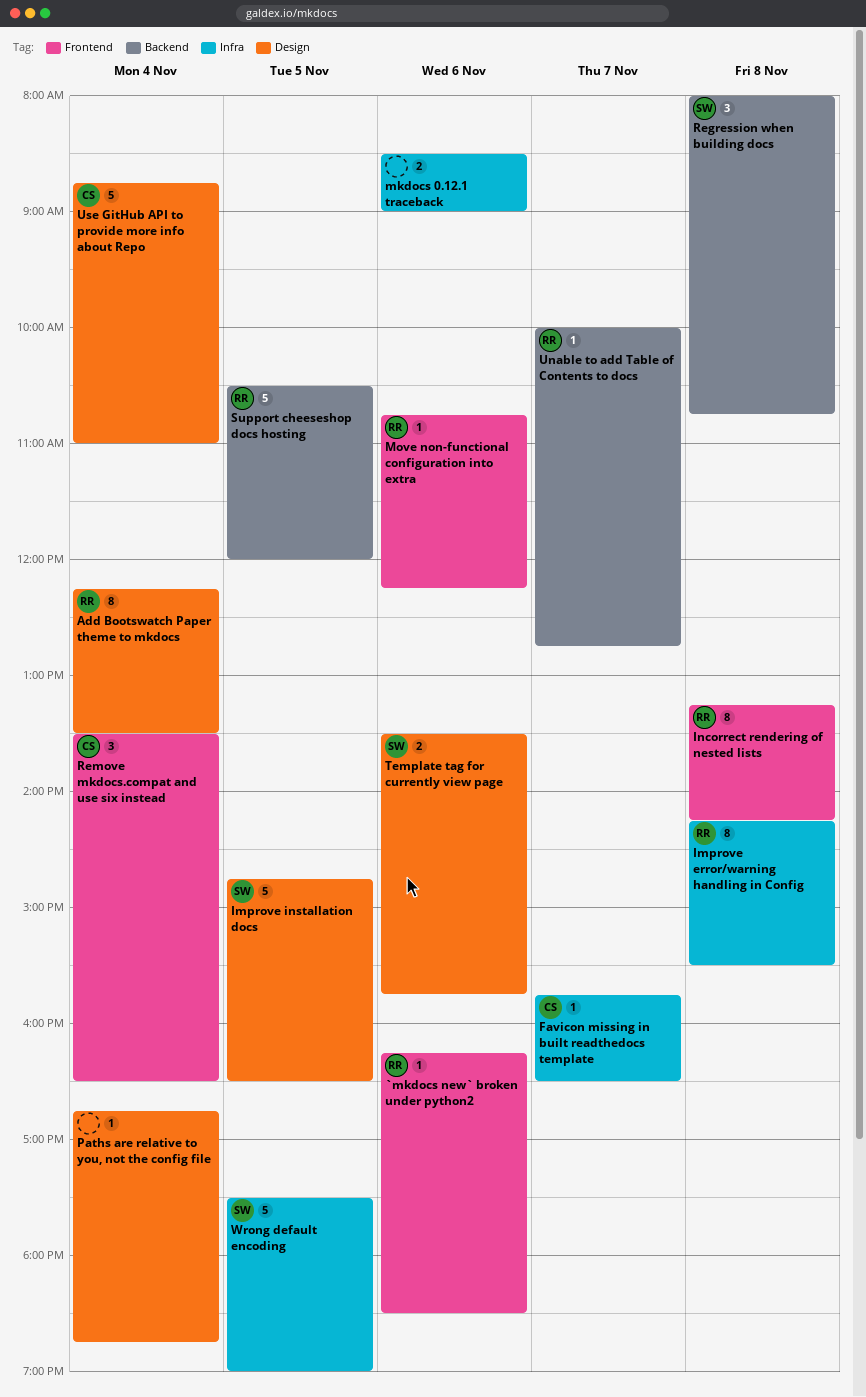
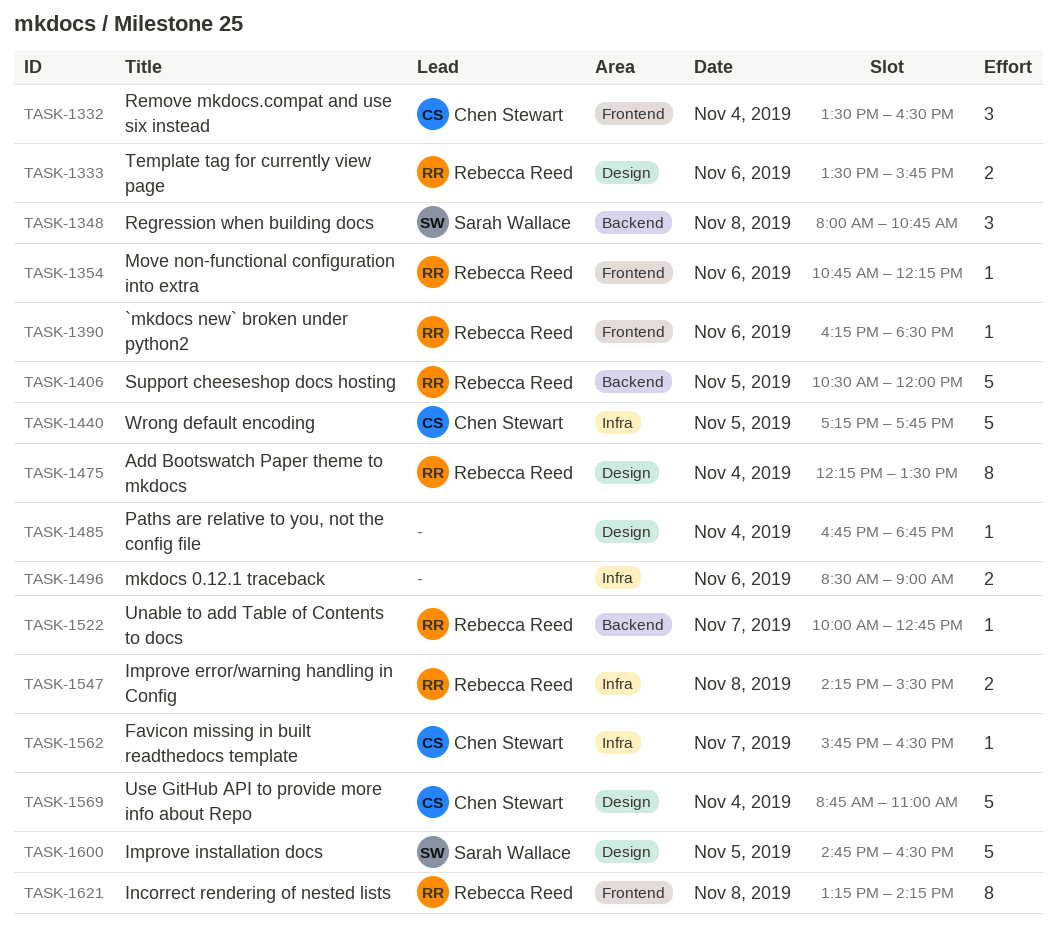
Improve error/warning handling in Config, estimate: 8 -> 2
Template tag for currently view page, owner: Sarah Wallace -> Rebecca Reed
Wrong default encoding, owner: Sarah Wallace -> Chen Stewart
Wrong default encoding, begins: 17:30 -> 17:15
Wrong default encoding, ends: 19:00 -> 17:45

